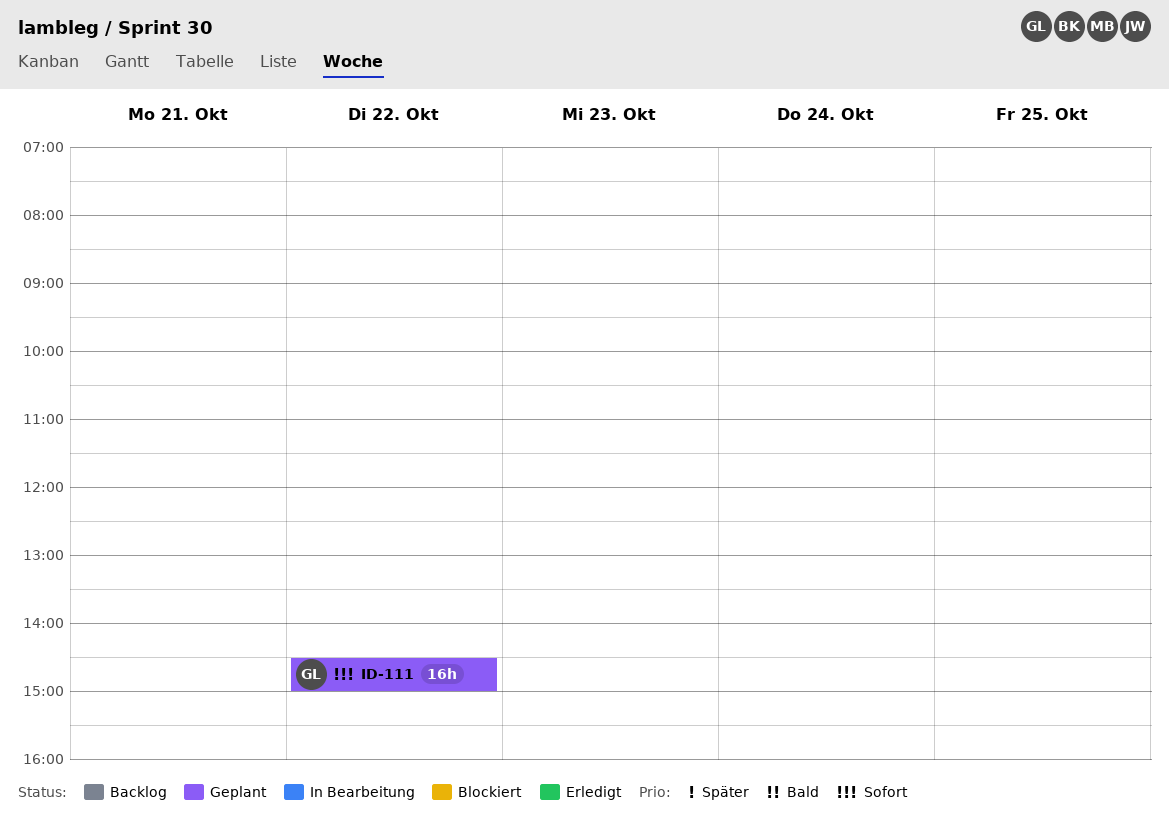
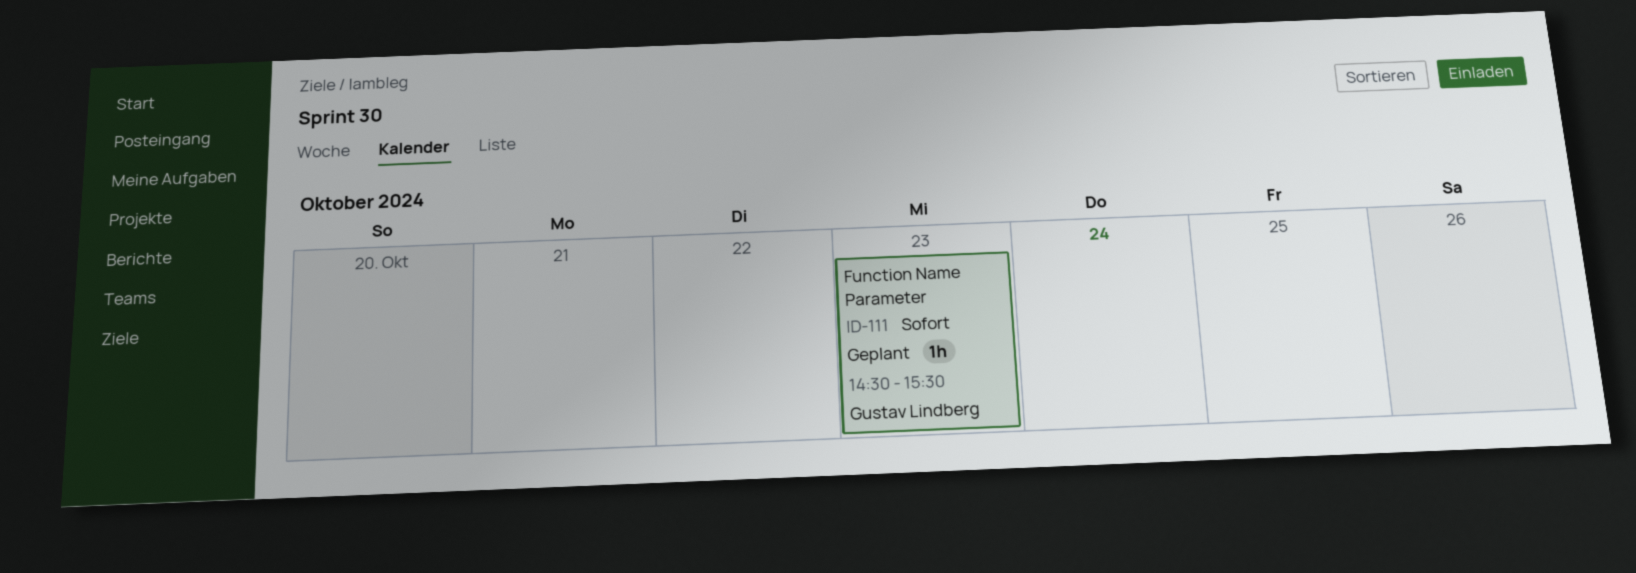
ID-111, estimate: 16h -> 1h
ID-111, day: Oct 22 -> Oct 23
ID-111, ends: 15:00 -> 15:30

